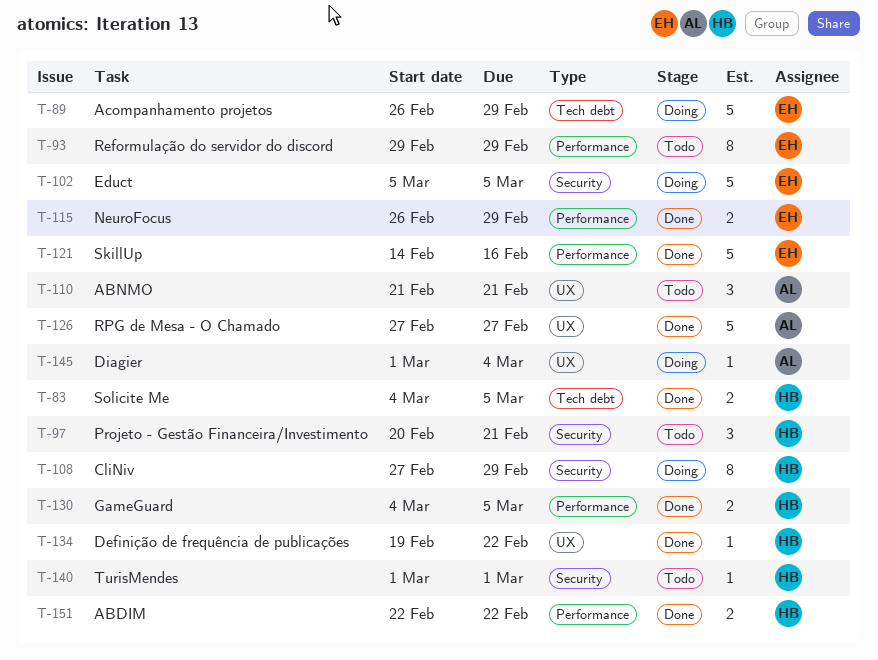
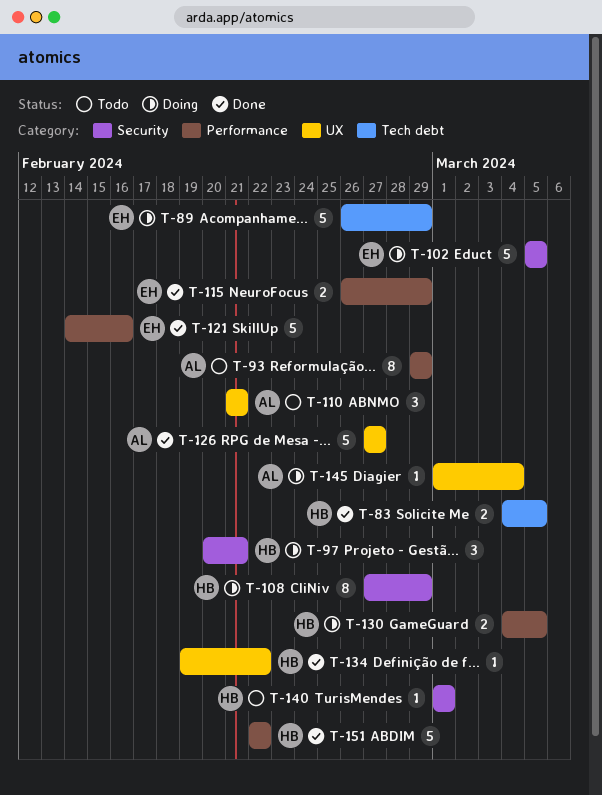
T-93, owner: EH -> AL
T-97, status: Todo -> Doing
T-130, status: Done -> Doing
T-151, estimate: 2 -> 5

